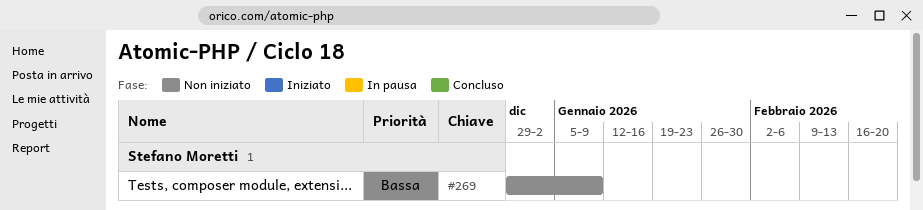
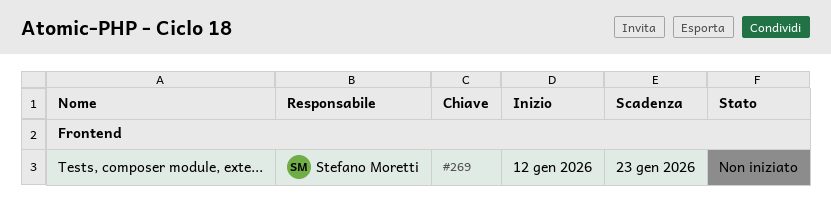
#269, start: Dec 29 -> Jan 12
#269, due: Jan 9 -> Jan 23

